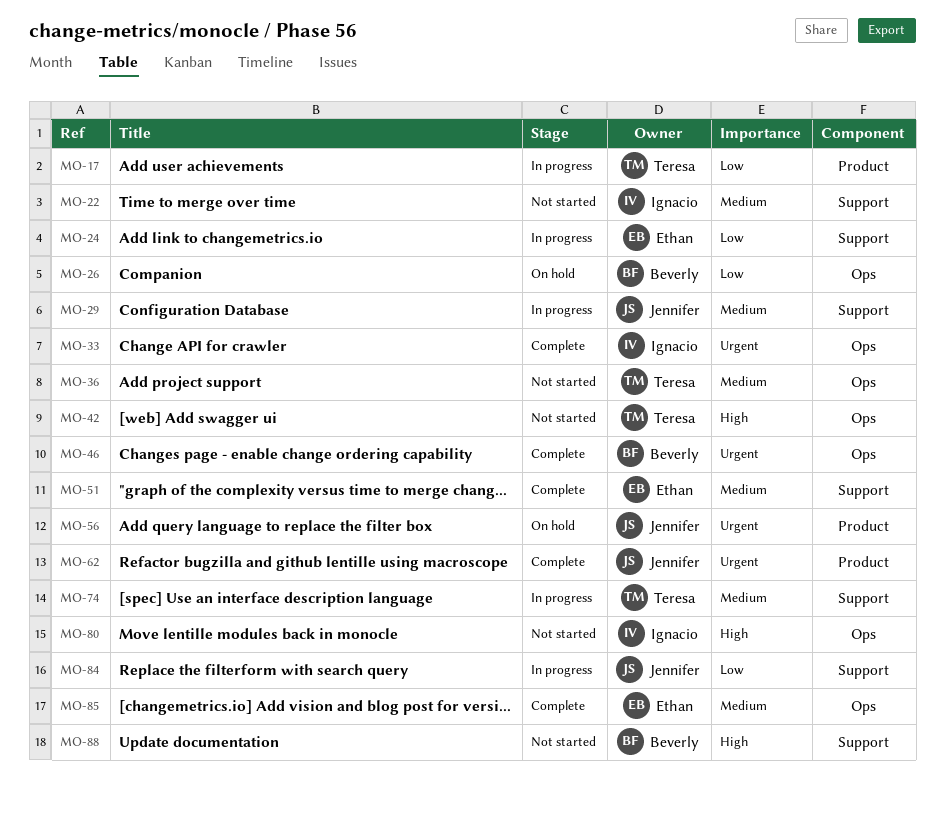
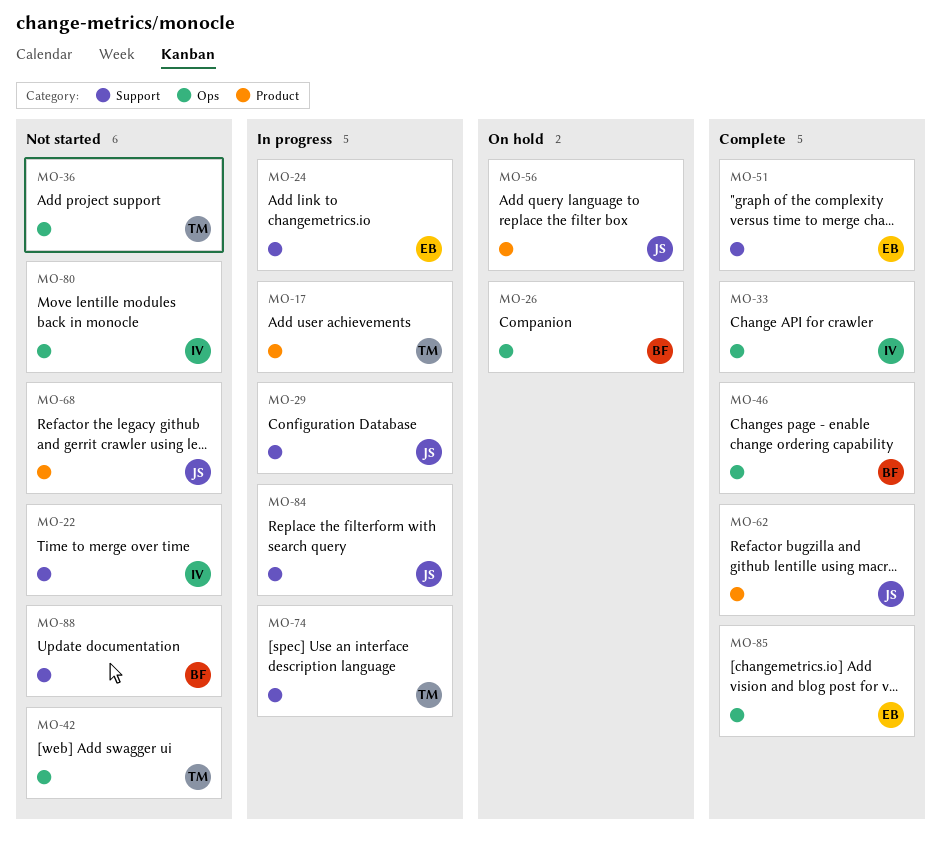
MO-68: none -> present

